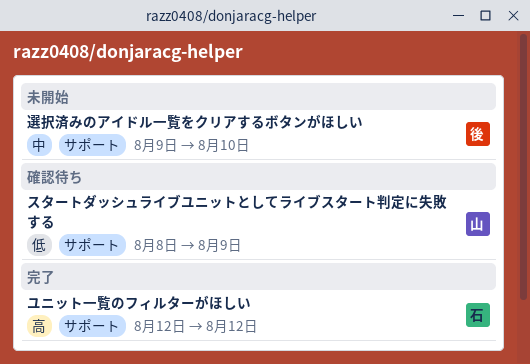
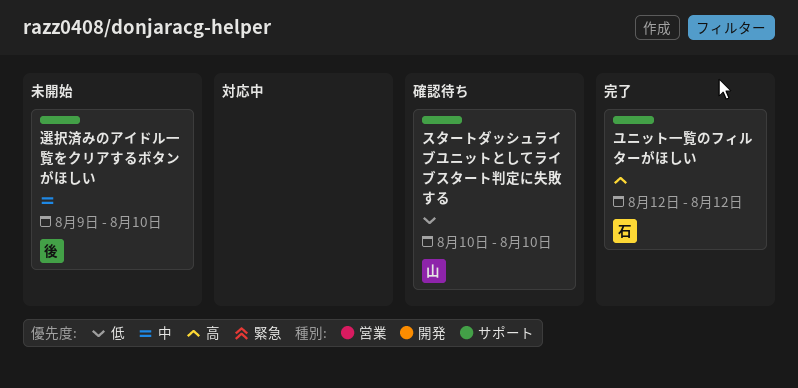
スタートダッシュライブユニットとしてライブスタート判定に失敗する, start: Aug 8 -> Aug 10
スタートダッシュライブユニットとしてライブスタート判定に失敗する, due: Aug 9 -> Aug 10

